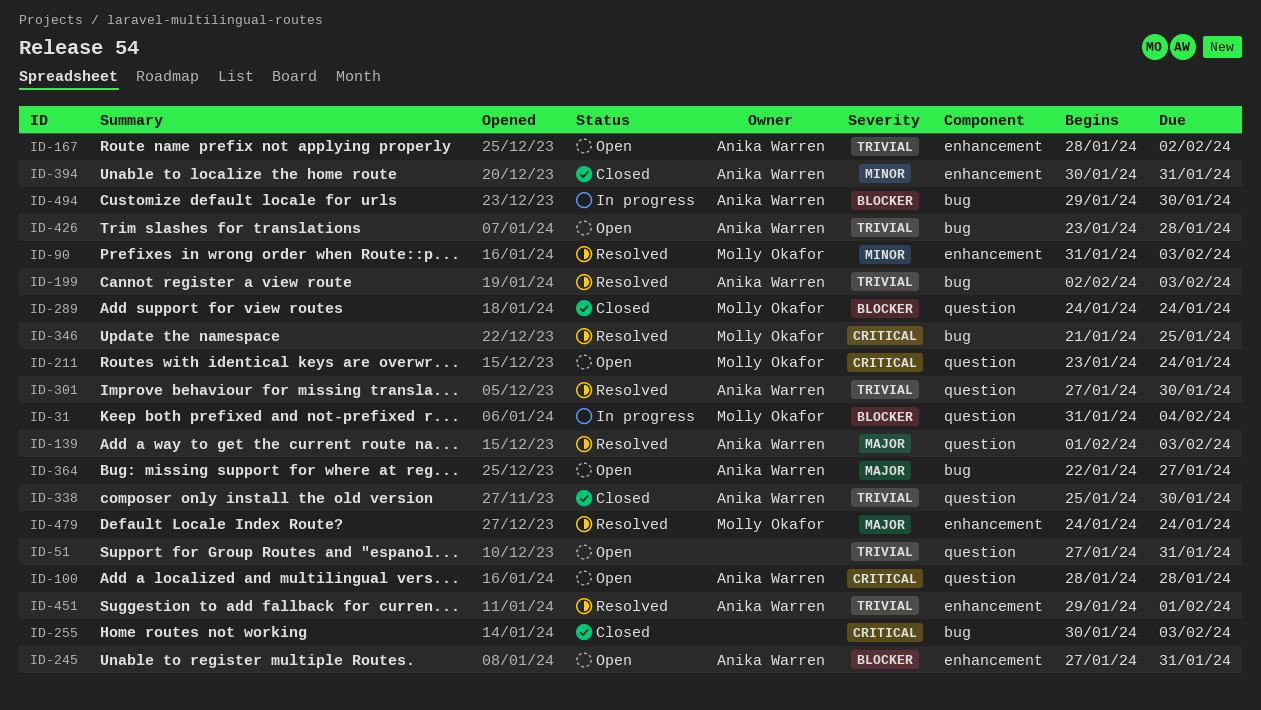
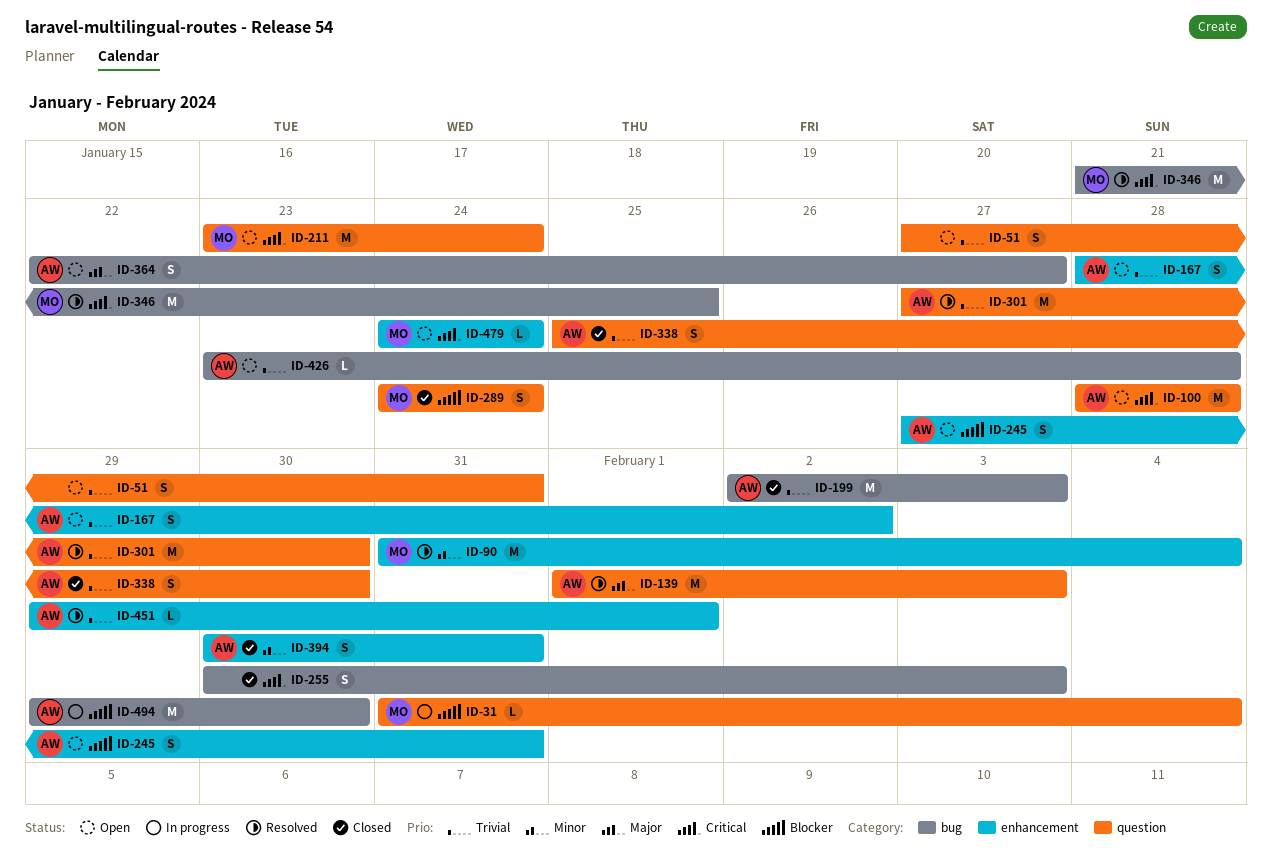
ID-90, due: Feb 3 -> Feb 4
ID-199, status: Resolved -> Closed
ID-479, status: Resolved -> Open
ID-479, priority: Major -> Critical

